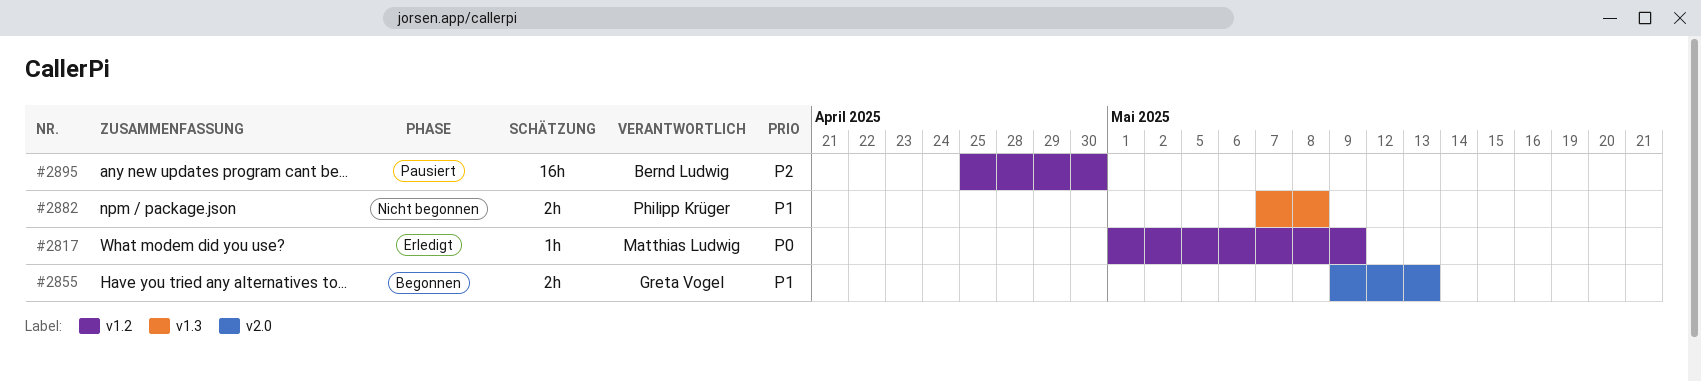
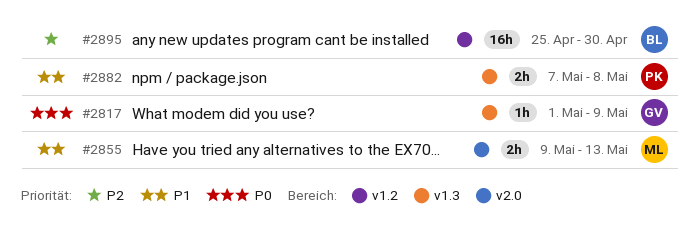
#2817, owner: Matthias Ludwig -> Greta Vogel
#2817, label: v1.2 -> v1.3
#2855, owner: Greta Vogel -> Matthias Ludwig

